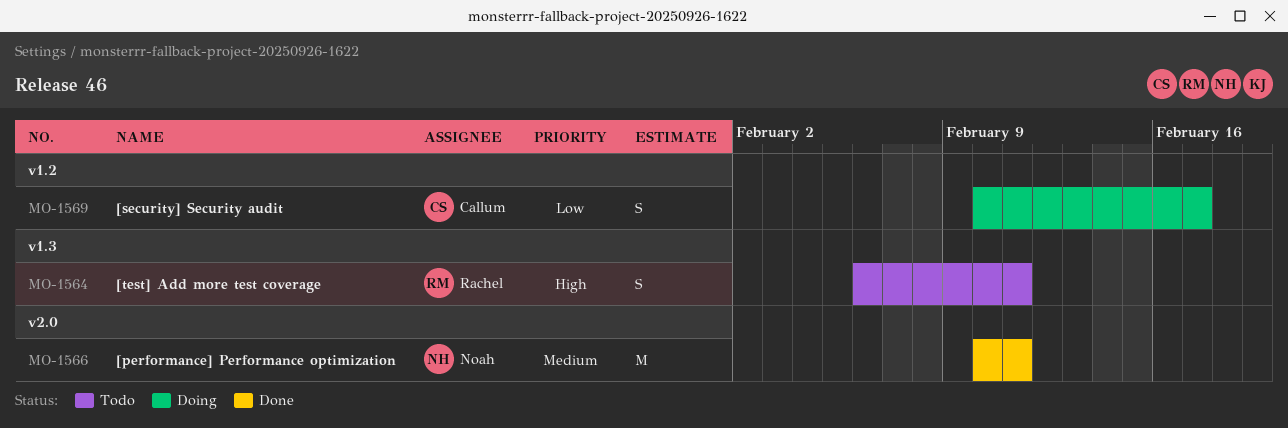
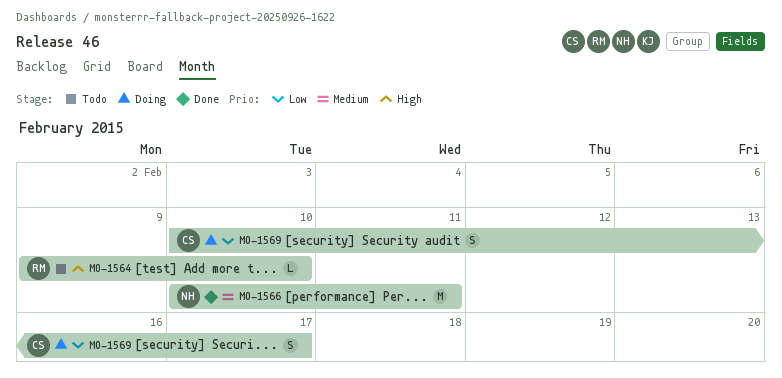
MO-1564, estimate: S -> L
MO-1564, start: Feb 6 -> Feb 9
MO-1564, due: Feb 11 -> Feb 10

